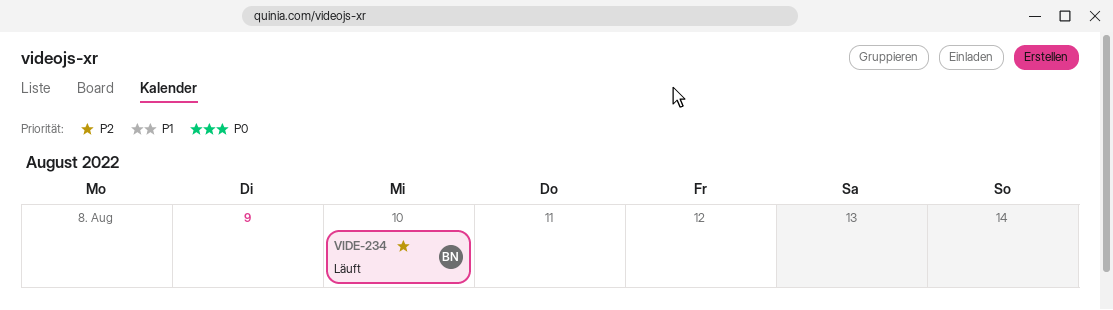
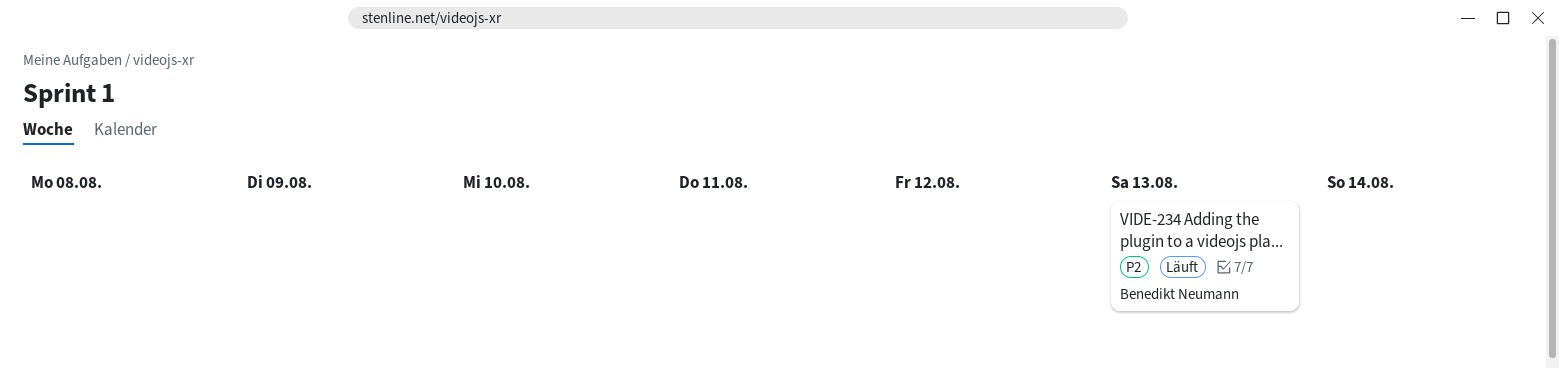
VIDE-234, due: Aug 10 -> Aug 13

